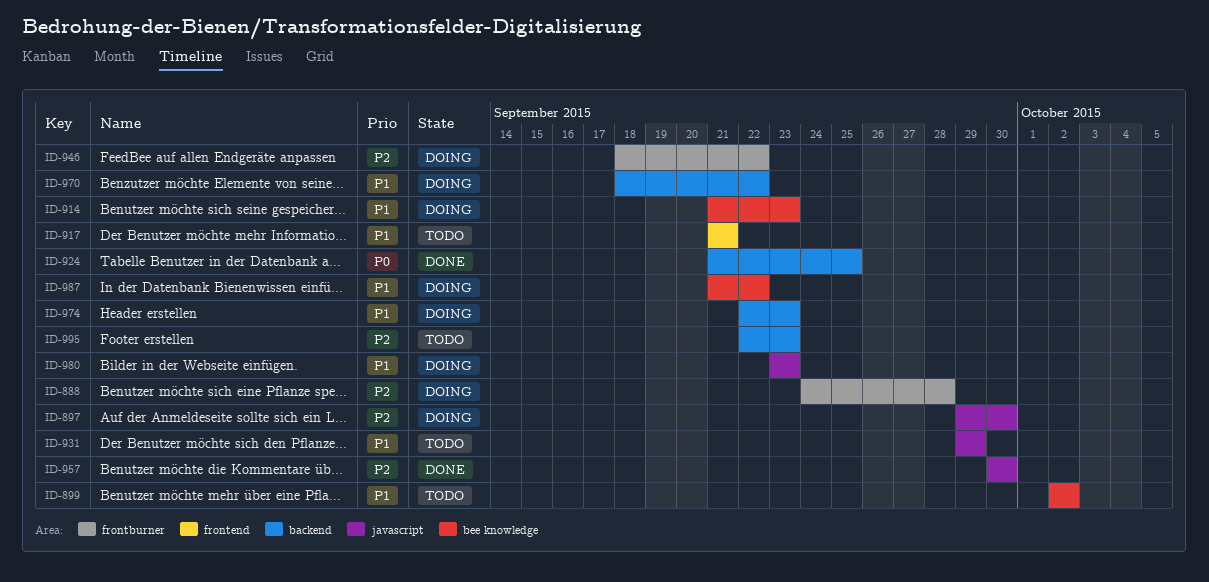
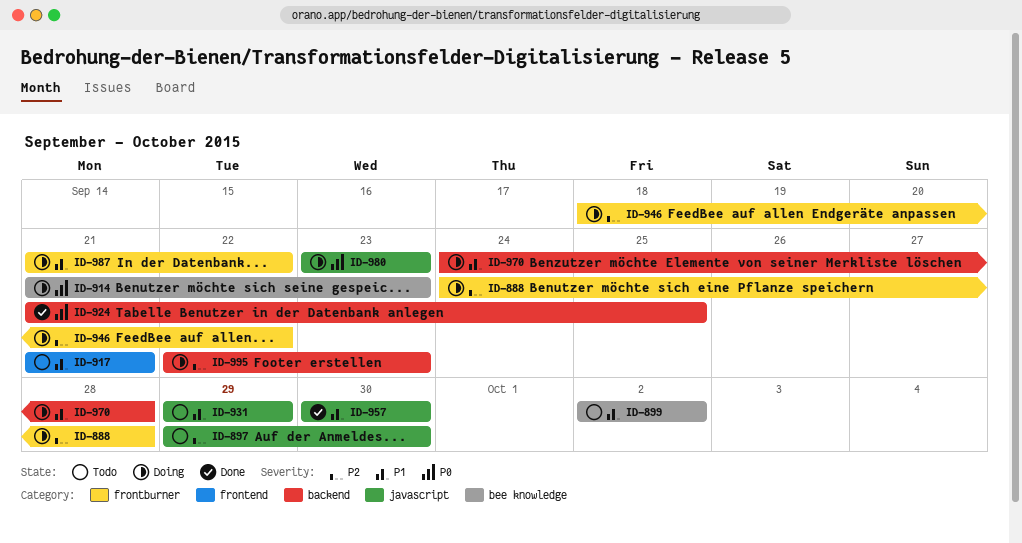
ID-897, status: Doing -> Todo
ID-914, priority: P1 -> P0
ID-957, priority: P2 -> P1
ID-970, start: Sep 18 -> Sep 24
ID-970, due: Sep 22 -> Sep 28
ID-974: present -> none
ID-980, priority: P1 -> P0
ID-987, label: bee knowledge -> frontburner
ID-995, status: Todo -> Doing

